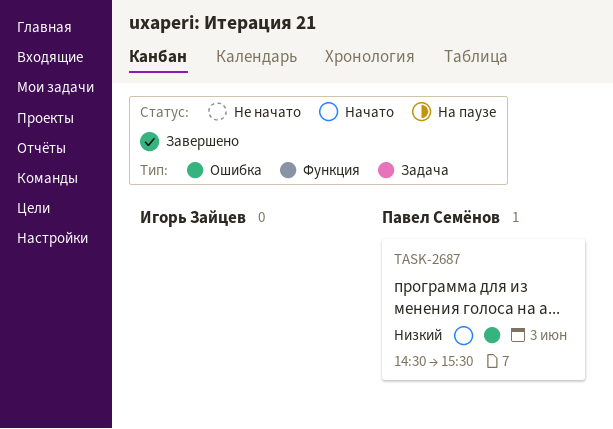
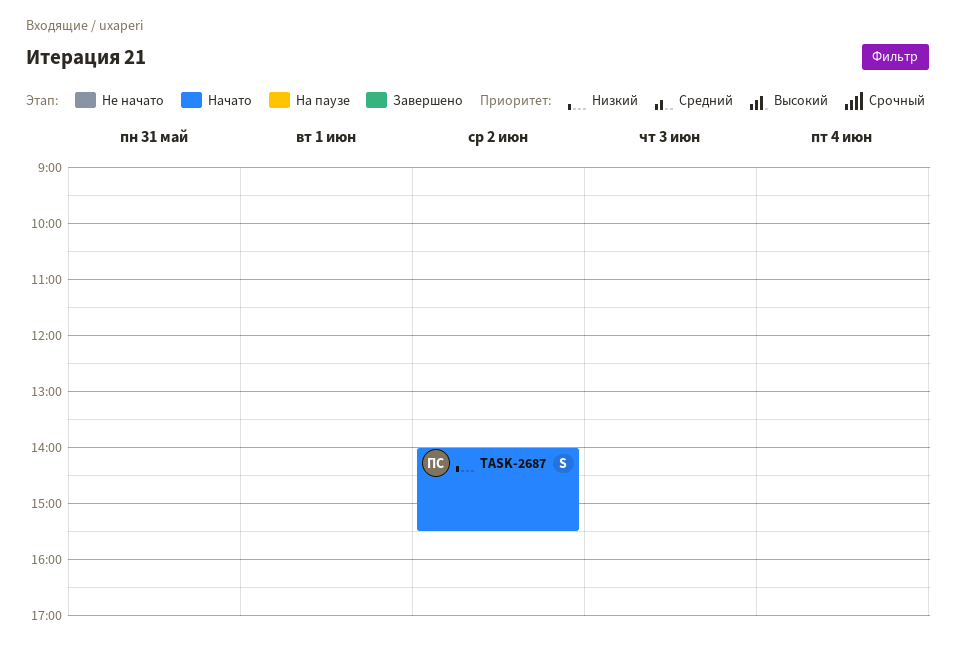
TASK-2687, day: Jun 3 -> Jun 2
TASK-2687, begins: 14:30 -> 14:00

